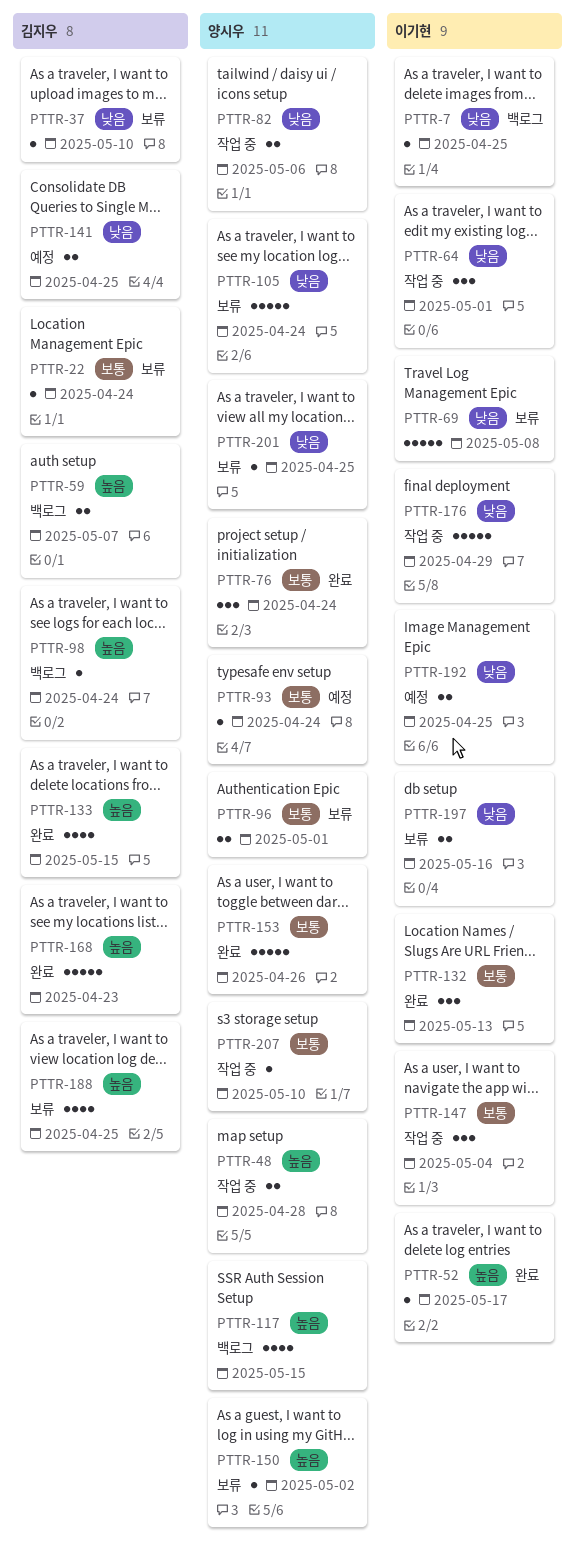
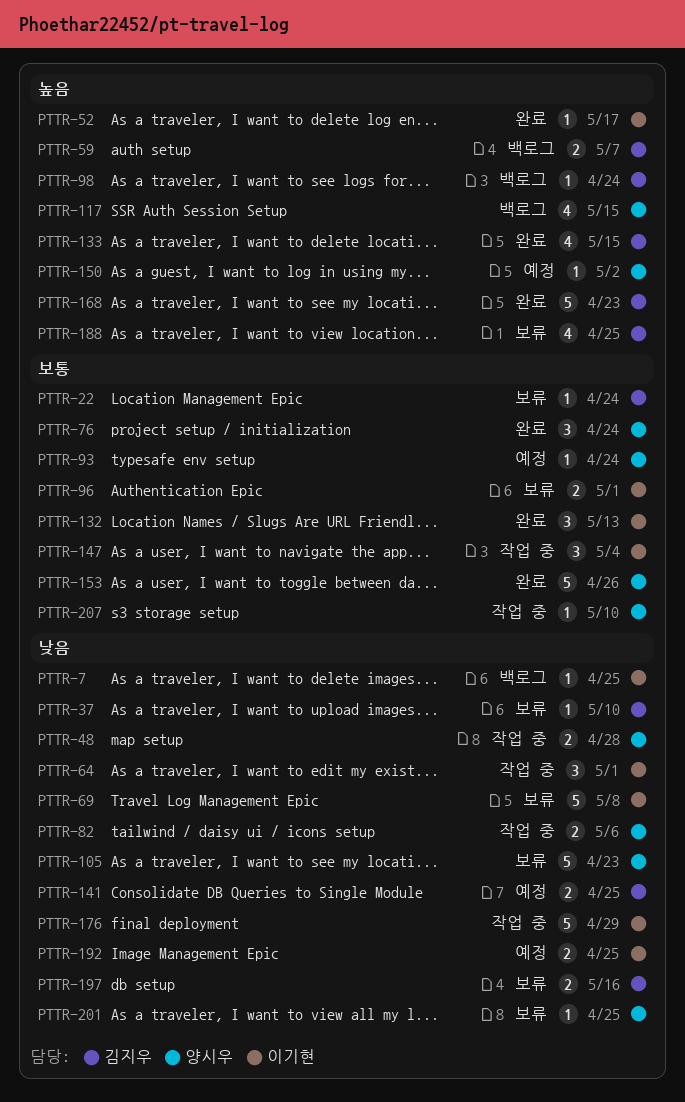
PTTR-48, priority: 높음 -> 낮음
PTTR-96, owner: 양시우 -> 이기현
PTTR-105, due: Apr 24 -> Apr 23
PTTR-150, status: 보류 -> 예정
PTTR-197, owner: 이기현 -> 김지우

